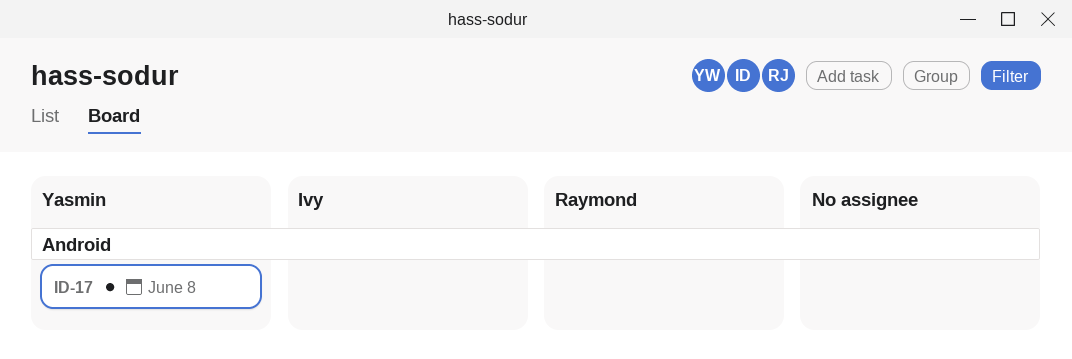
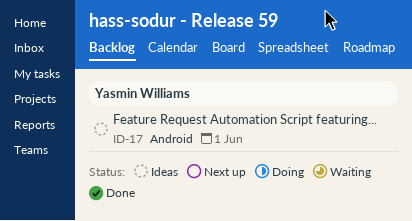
ID-17, due: Jun 8 -> Jun 1

